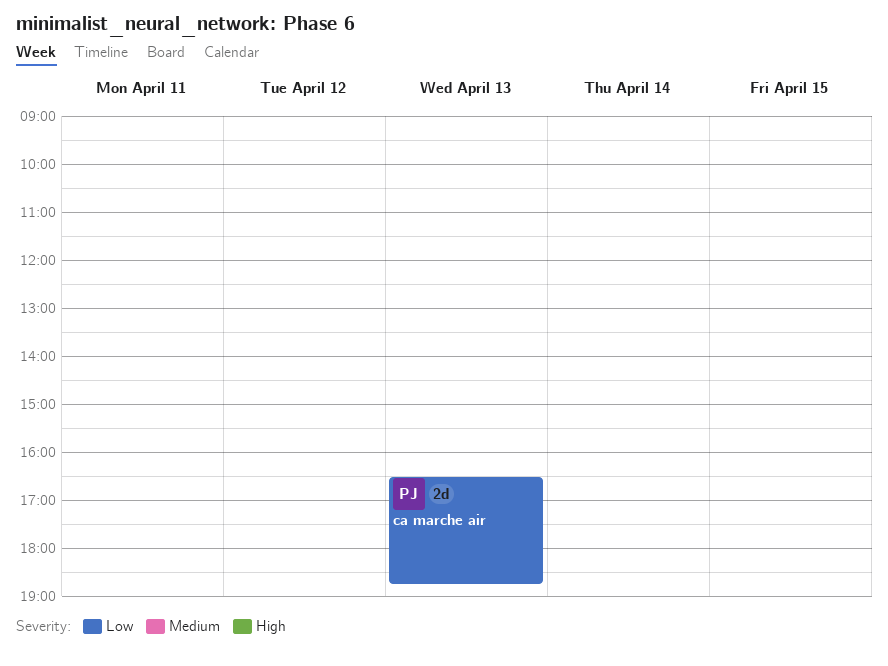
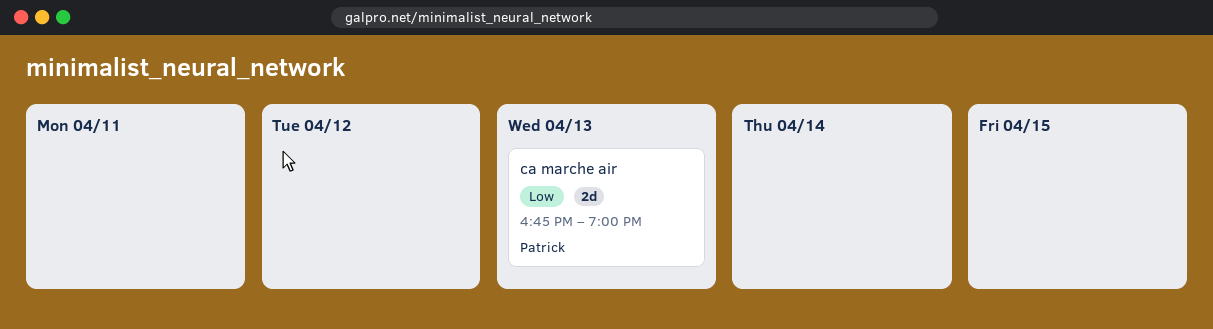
ca marche air, begins: 16:30 -> 16:45
ca marche air, ends: 18:45 -> 19:00

